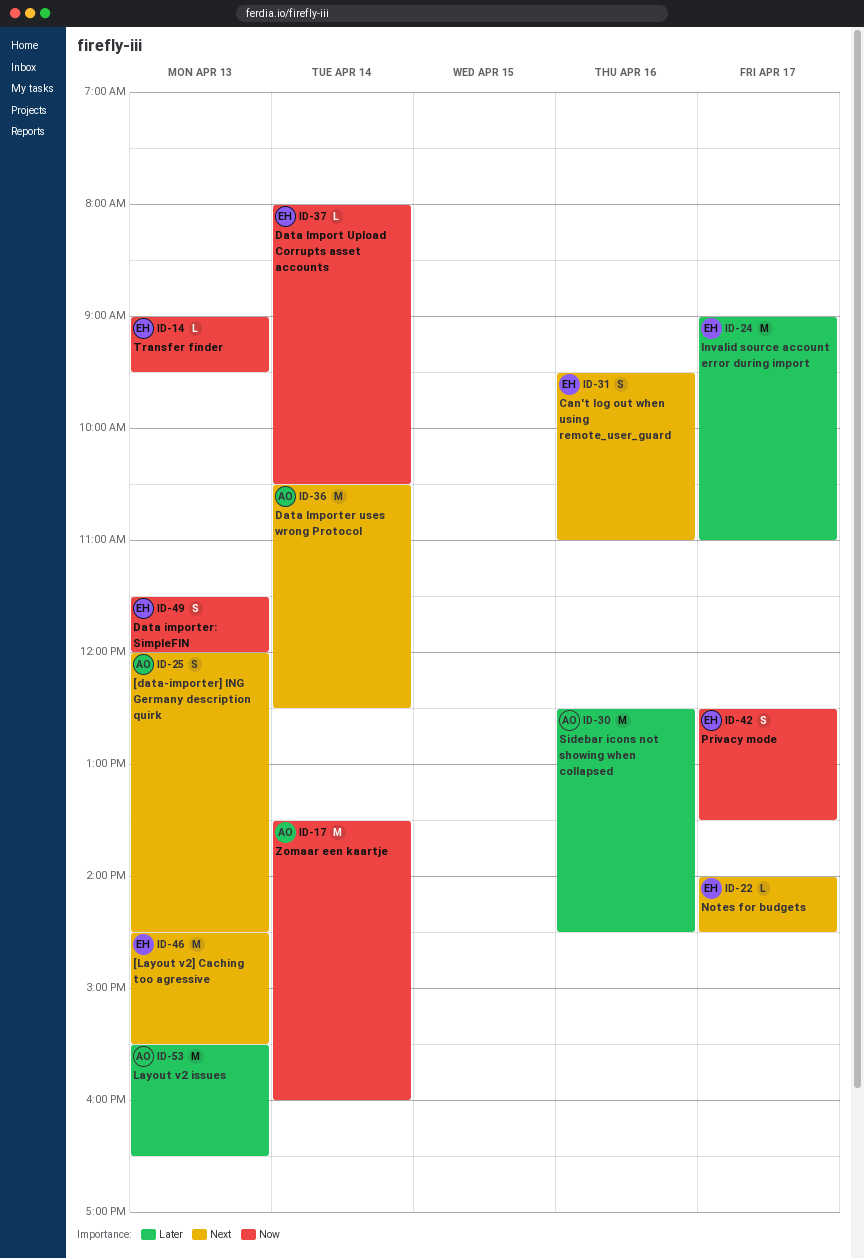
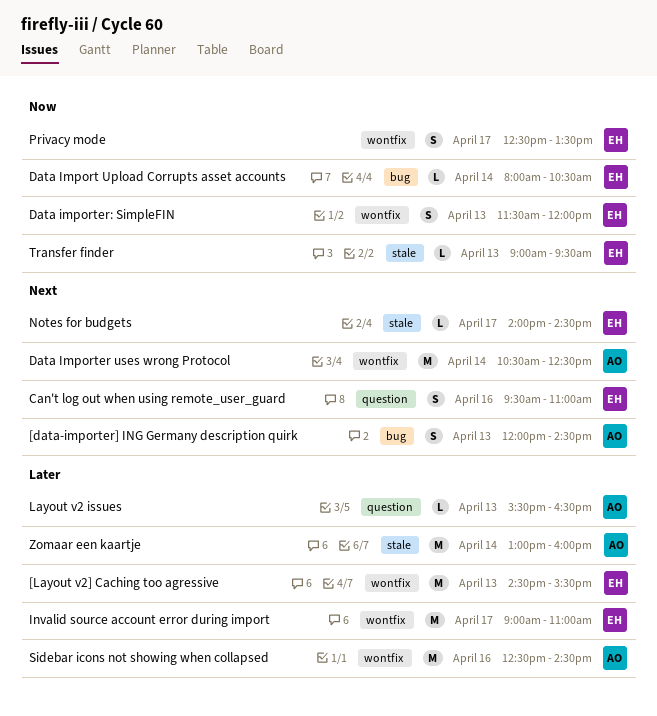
[Layout v2] Caching too agressive, priority: Next -> Later
Layout v2 issues, estimate: M -> L
Zomaar een kaartje, priority: Now -> Later
Zomaar een kaartje, begins: 13:30 -> 13:00

